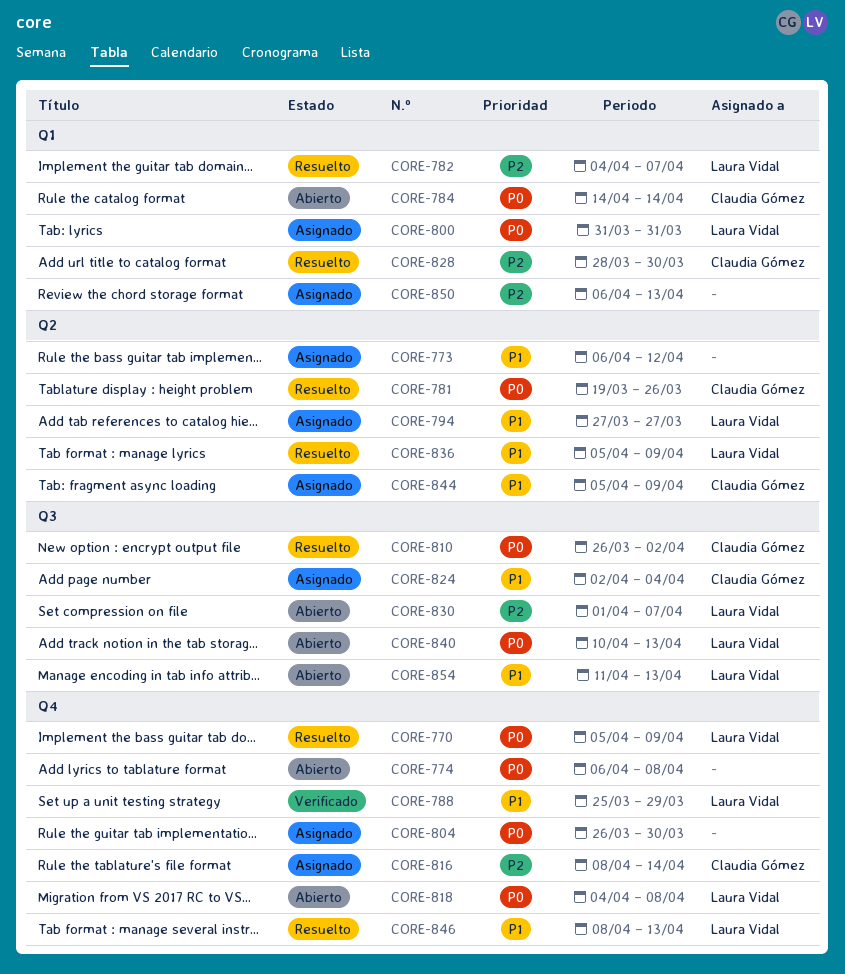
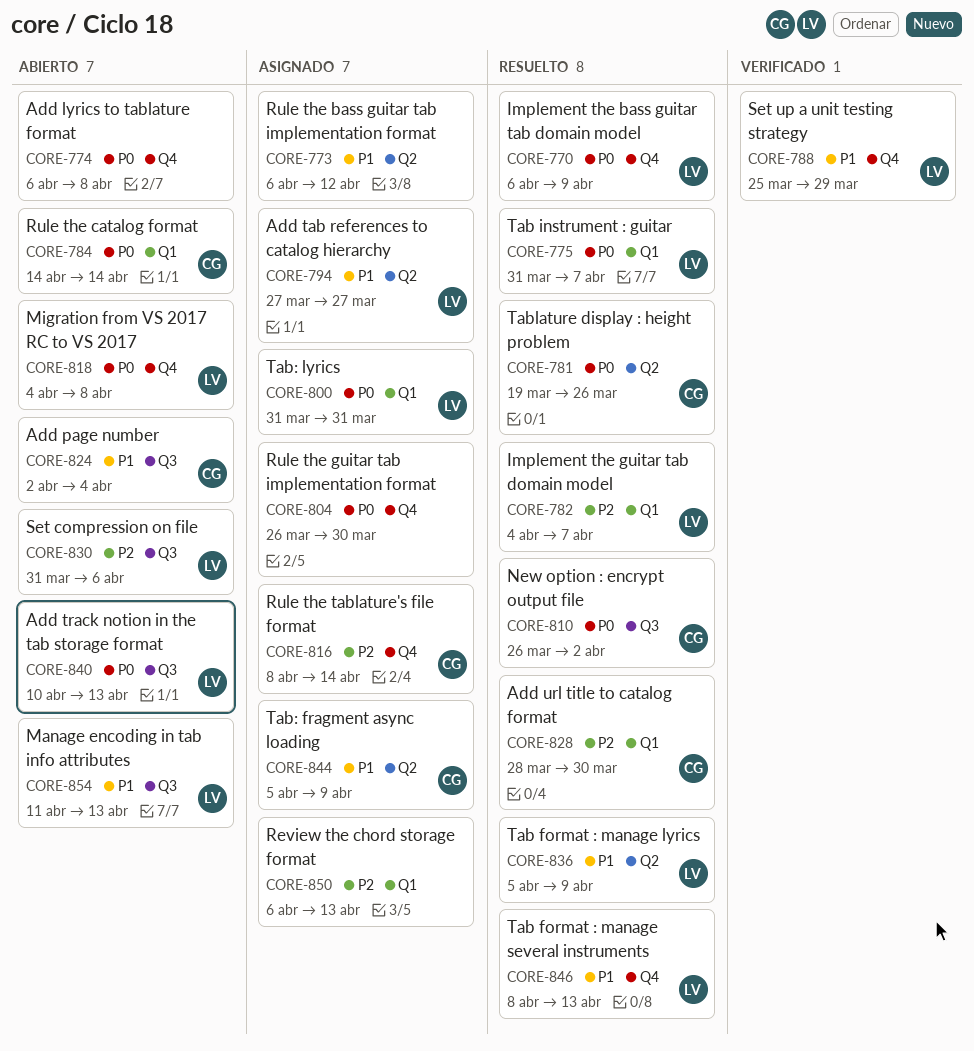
CORE-770, start: Apr 5 -> Apr 6
CORE-775: none -> present
CORE-824, status: Asignado -> Abierto
CORE-830, start: Apr 1 -> Mar 31
CORE-830, due: Apr 7 -> Apr 6

